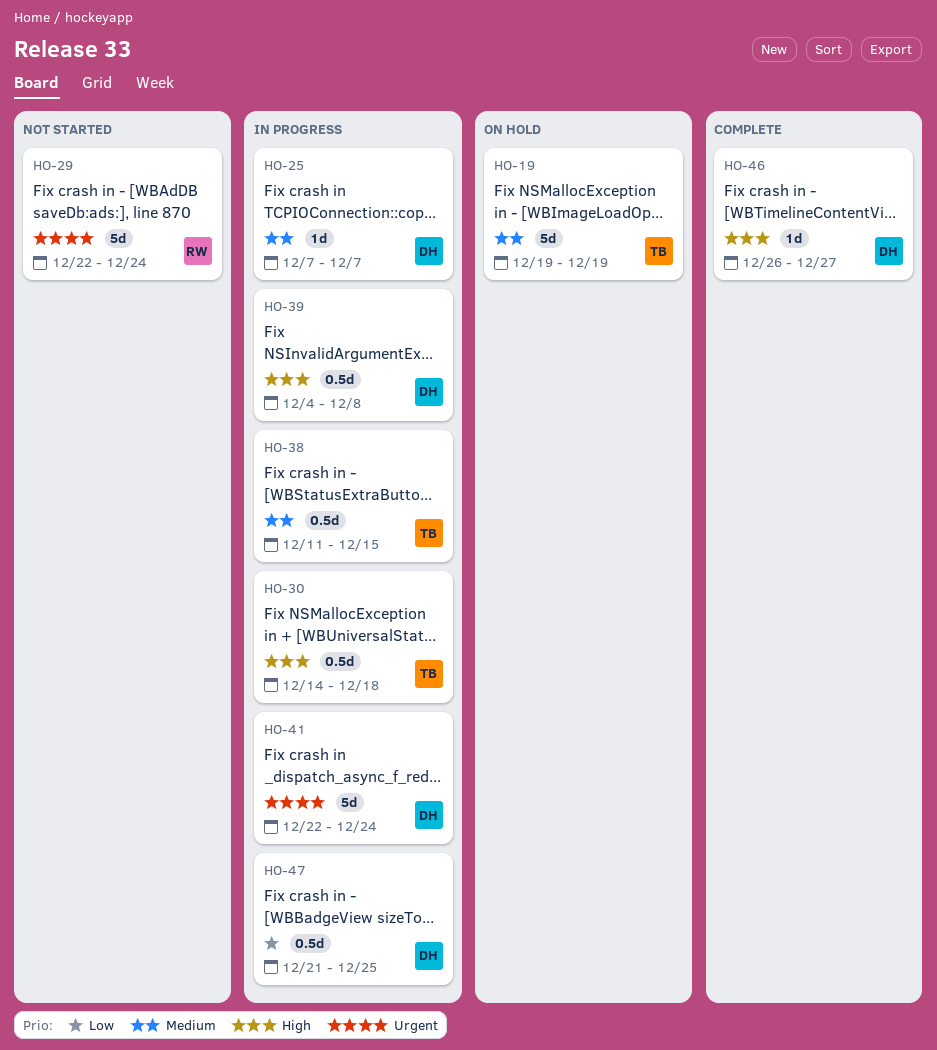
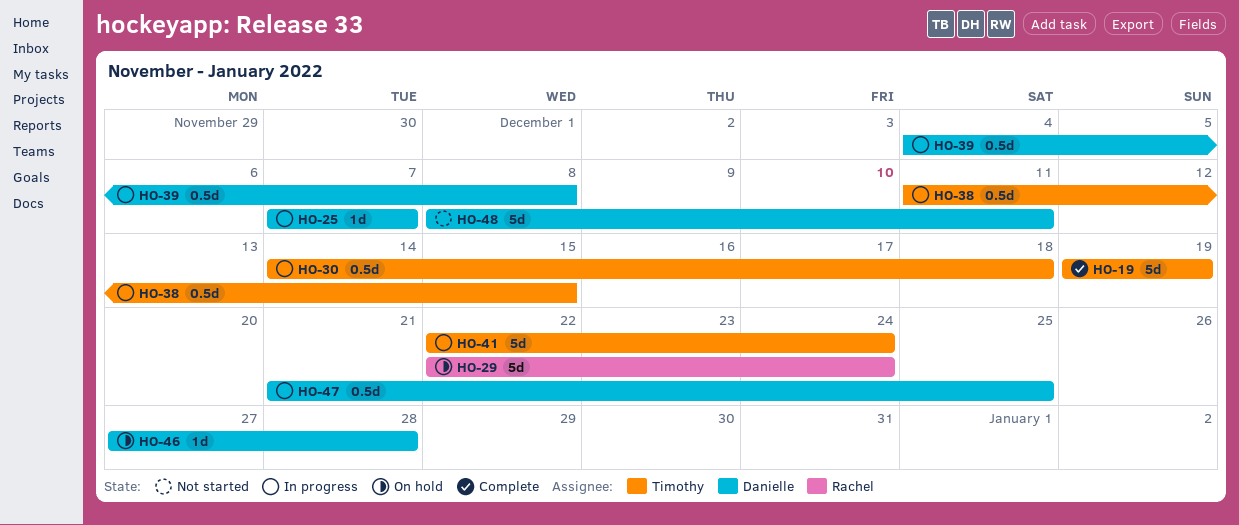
HO-19, status: On hold -> Complete
HO-29, status: Not started -> On hold
HO-41, owner: Danielle -> Timothy
HO-46, status: Complete -> On hold
HO-46, start: Dec 26 -> Dec 27
HO-46, due: Dec 27 -> Dec 28
HO-48: none -> present

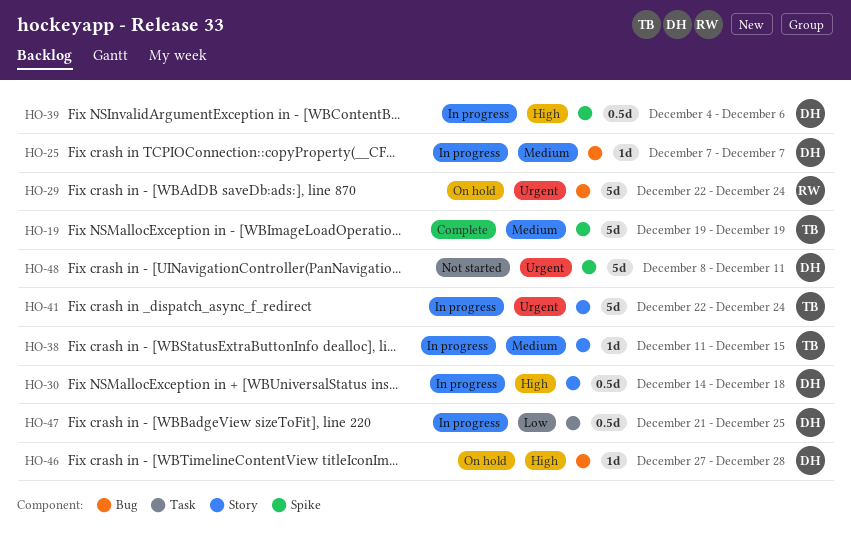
HO-30, owner: Timothy -> Danielle
HO-38, estimate: 0.5d -> 1d
HO-39, due: Dec 8 -> Dec 6

